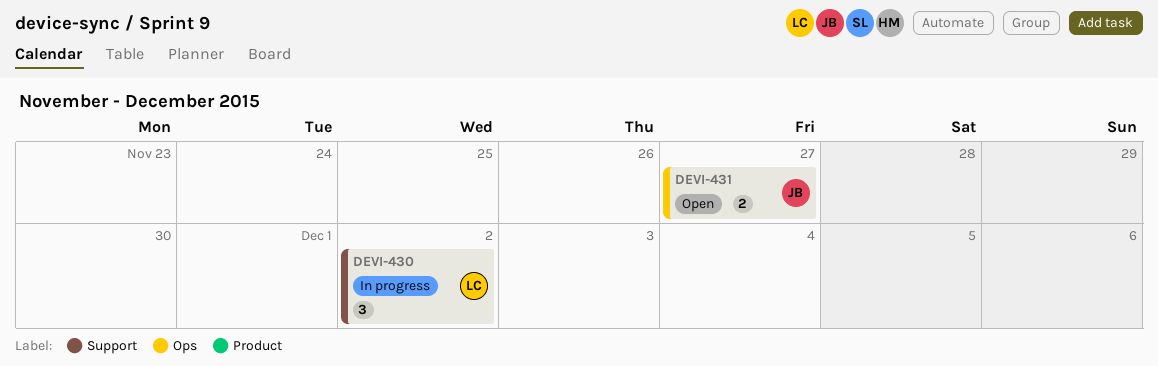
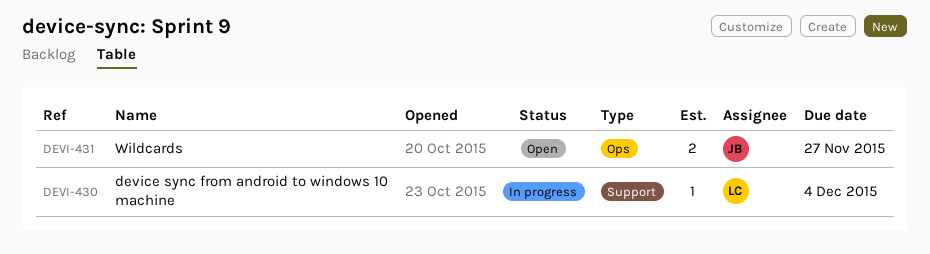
DEVI-430, estimate: 3 -> 1
DEVI-430, due: Dec 2 -> Dec 4

